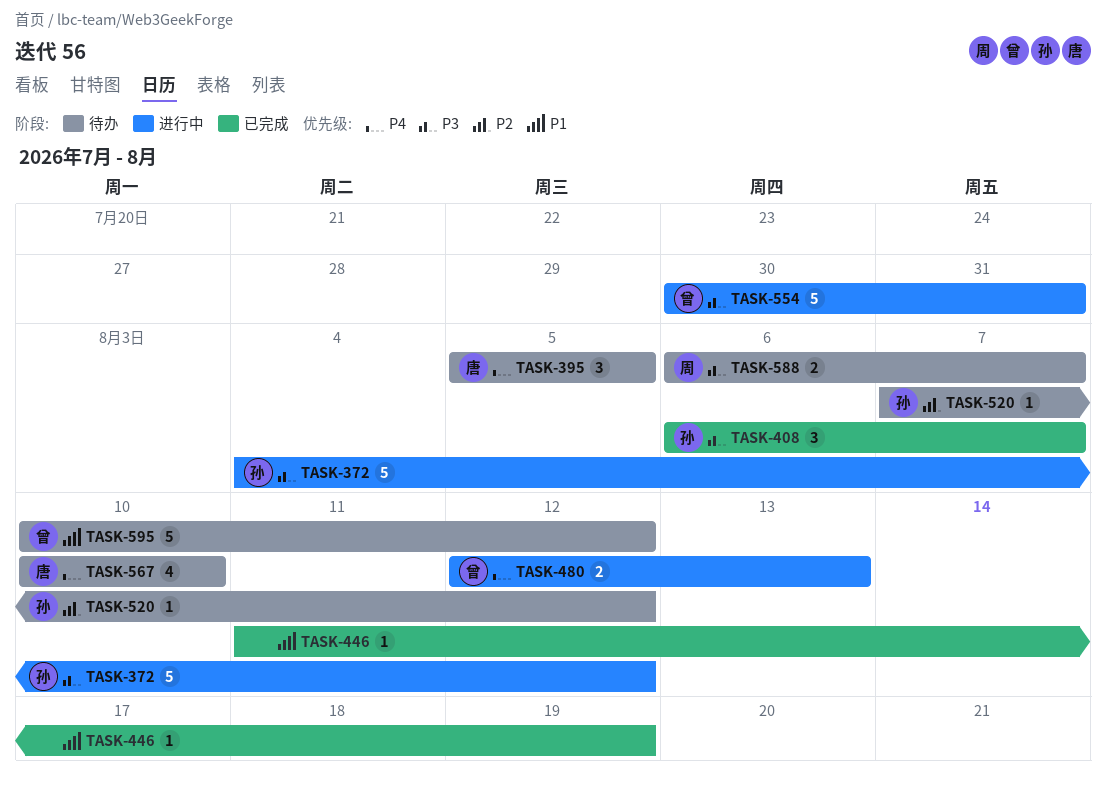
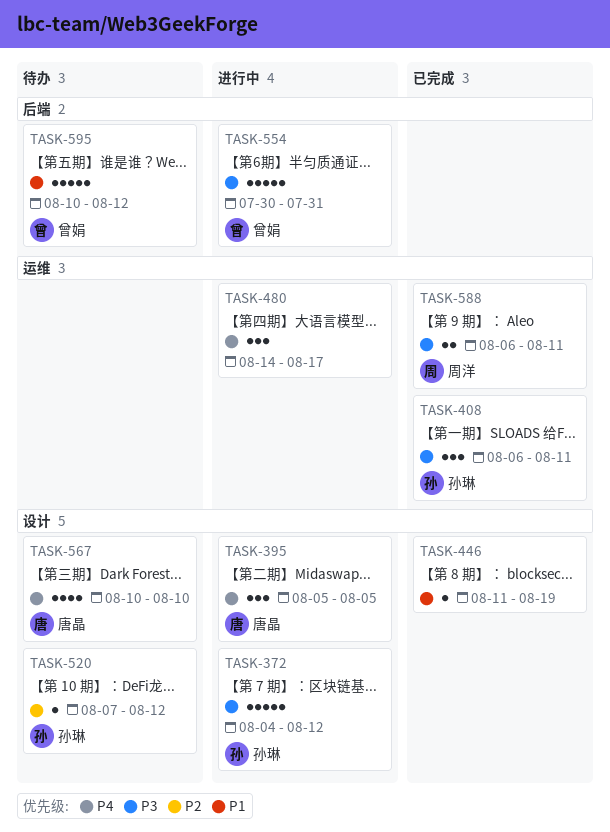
TASK-395, status: 待办 -> 进行中
TASK-408, due: Aug 7 -> Aug 11
TASK-480, owner: 曾娟 -> none
TASK-480, estimate: 2 -> 3
TASK-480, start: Aug 12 -> Aug 14
TASK-480, due: Aug 13 -> Aug 17
TASK-588, status: 待办 -> 已完成
TASK-588, due: Aug 7 -> Aug 11

